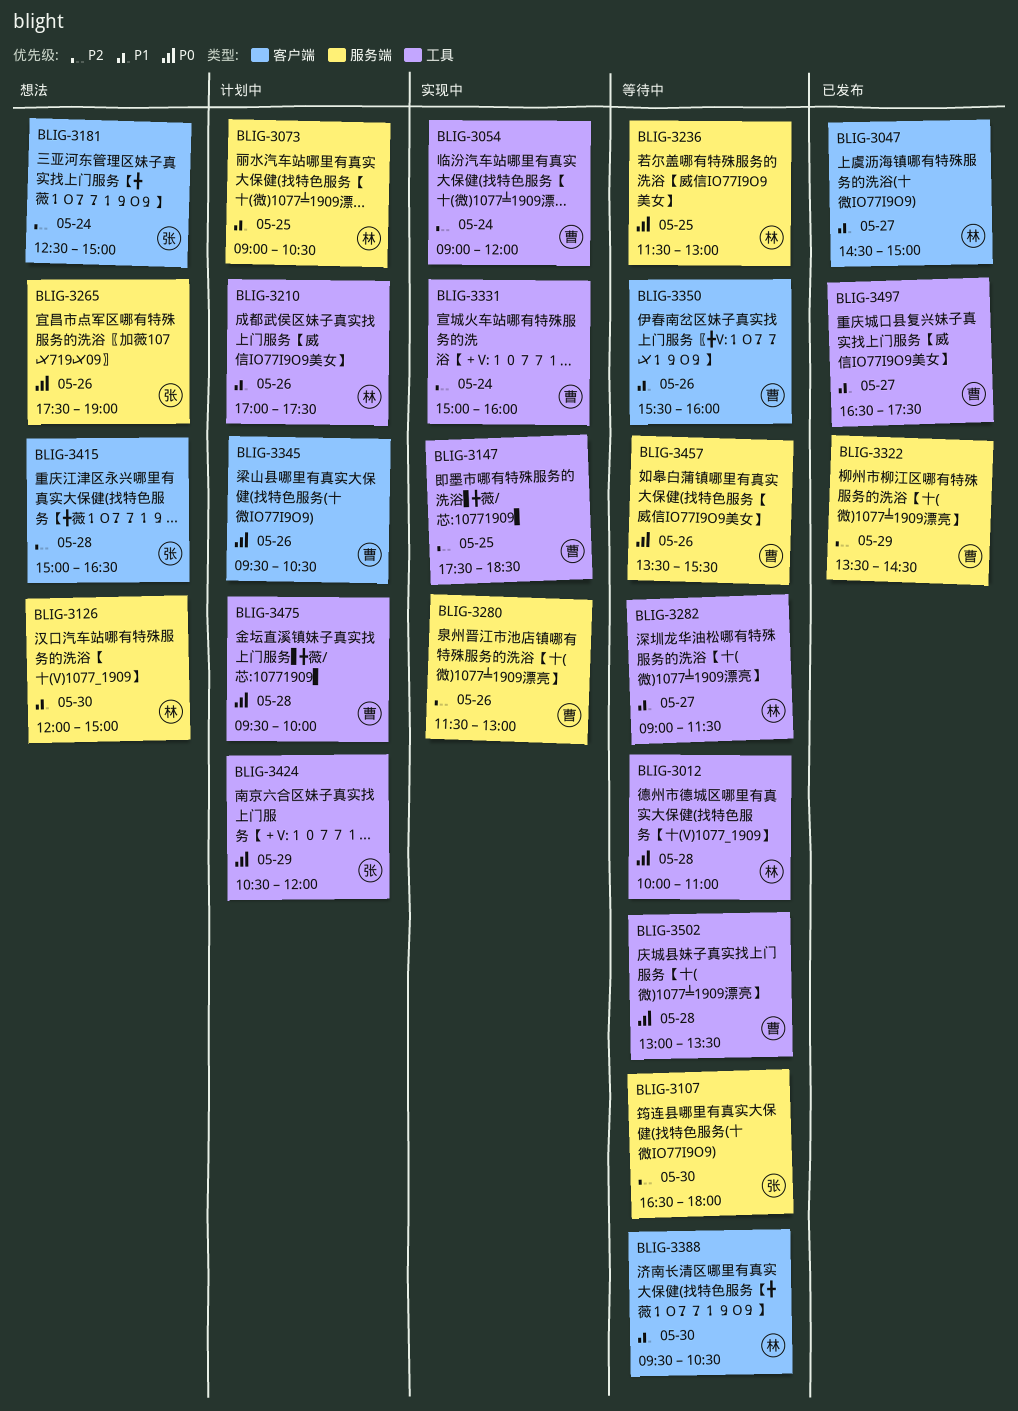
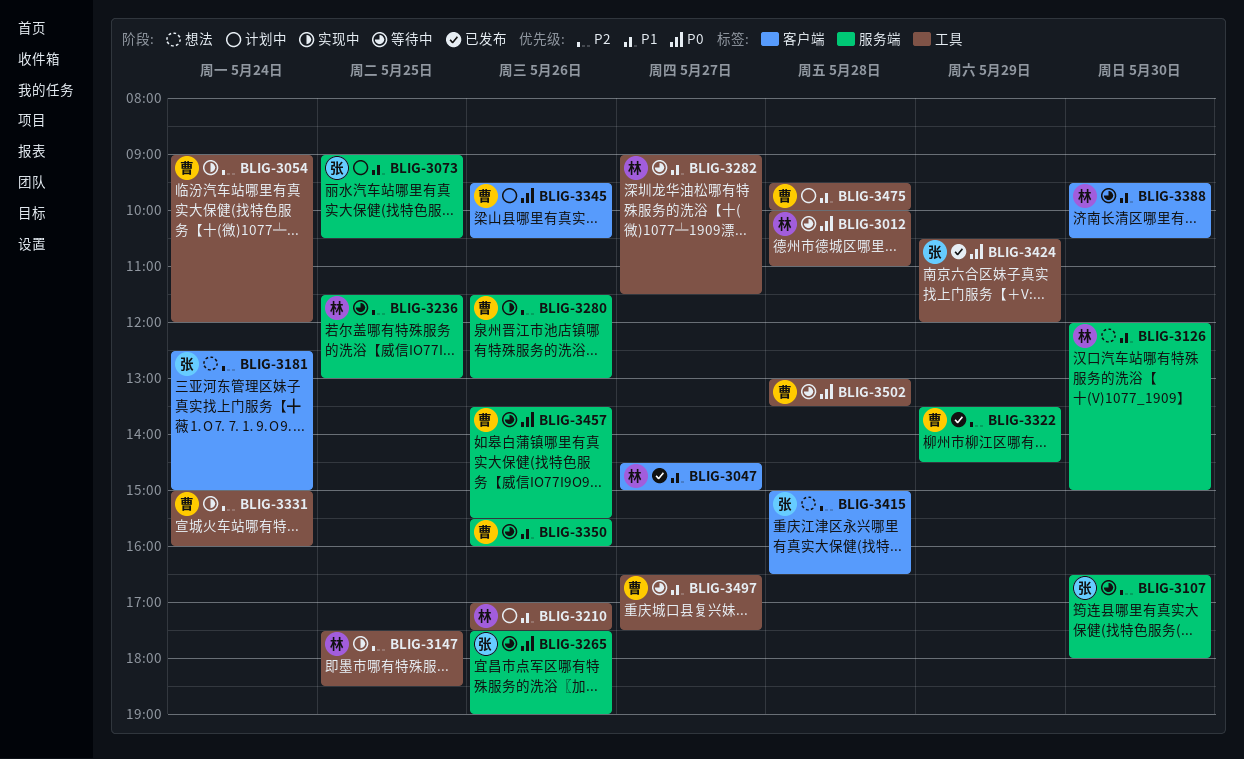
BLIG-3073, owner: 林 -> 张
BLIG-3147, owner: 曹 -> 林
BLIG-3236, priority: P0 -> P2
BLIG-3265, status: 想法 -> 等待中
BLIG-3350, label: 客户端 -> 服务端
BLIG-3424, status: 计划中 -> 已发布
BLIG-3475, priority: P0 -> P1
BLIG-3497, status: 已发布 -> 等待中

